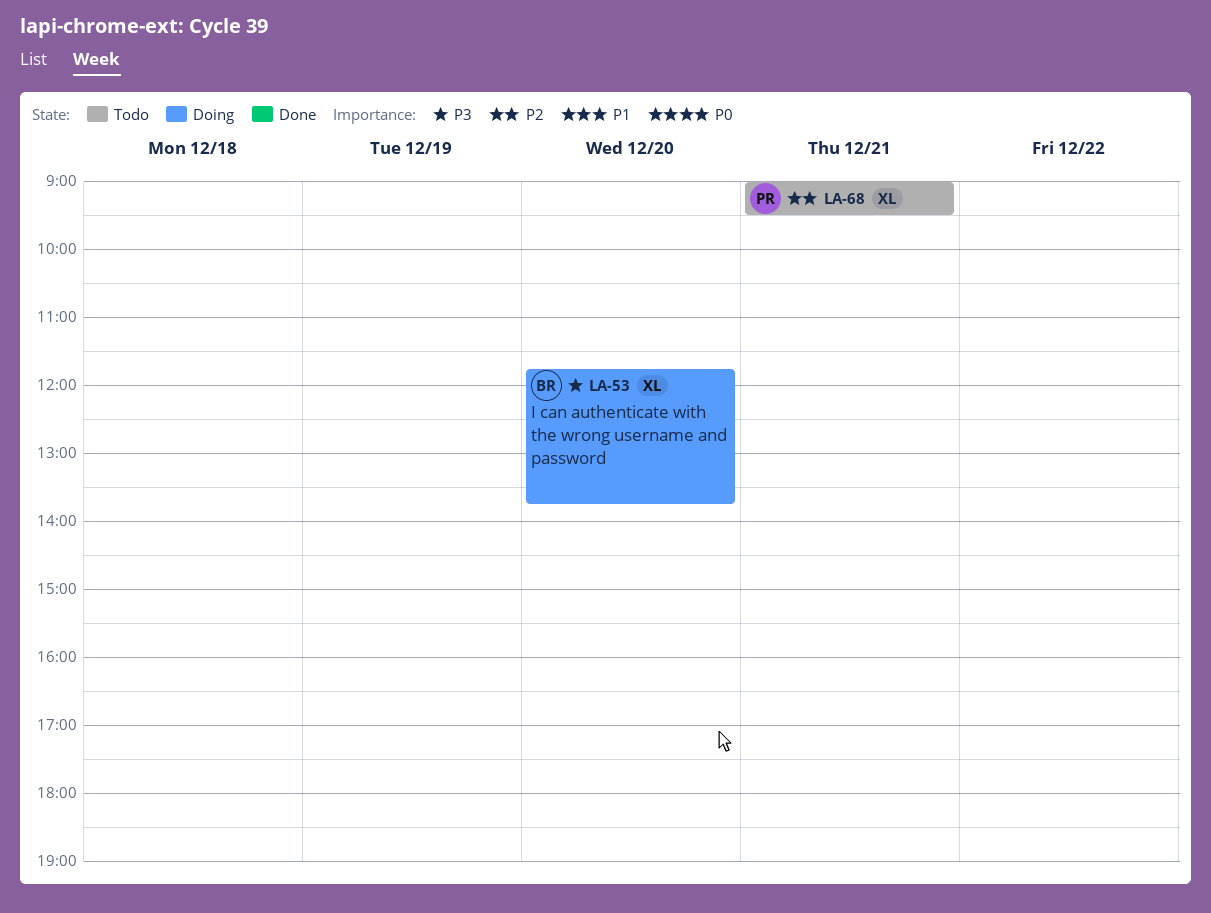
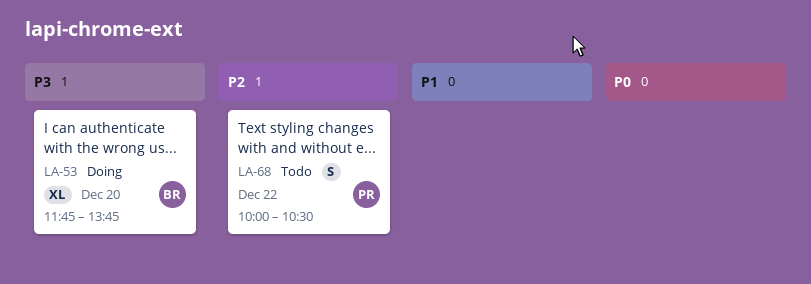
LA-68, estimate: XL -> S
LA-68, day: Dec 21 -> Dec 22
LA-68, begins: 09:00 -> 10:00
LA-68, ends: 09:30 -> 10:30

